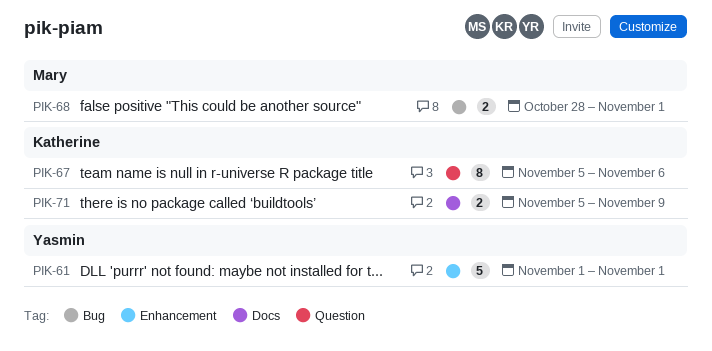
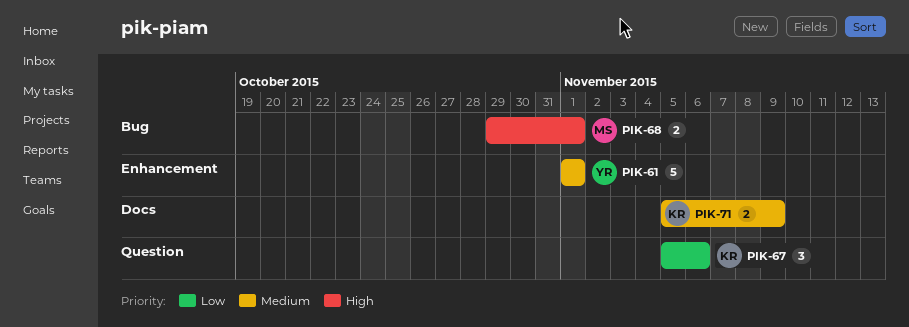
PIK-67, estimate: 8 -> 3
PIK-68, start: Oct 28 -> Oct 29

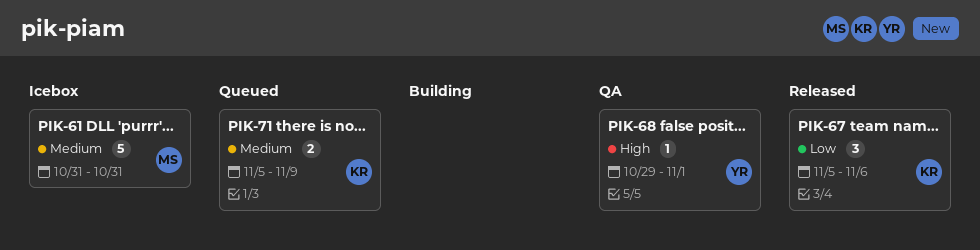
PIK-61, owner: YR -> MS
PIK-61, start: Nov 1 -> Oct 31
PIK-61, due: Nov 1 -> Oct 31
PIK-68, owner: MS -> YR
PIK-68, estimate: 2 -> 1

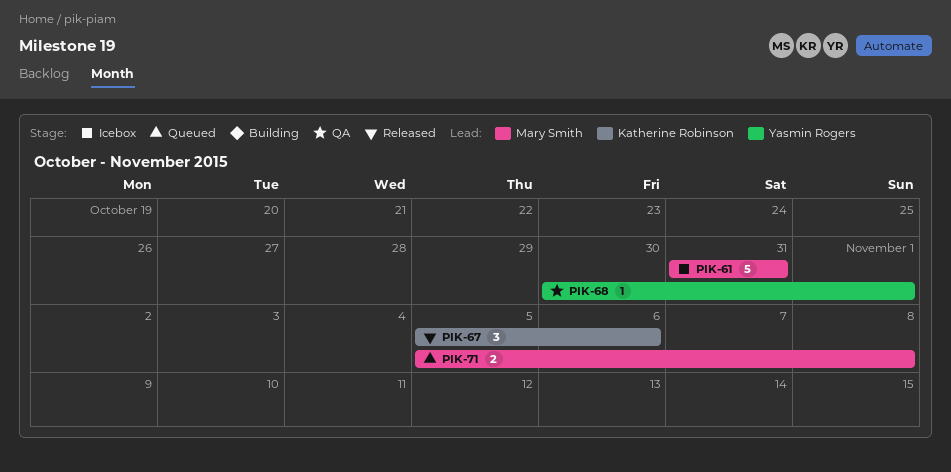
PIK-68, start: Oct 29 -> Oct 30
PIK-71, owner: Katherine Robinson -> Mary Smith
PIK-71, due: Nov 9 -> Nov 8

